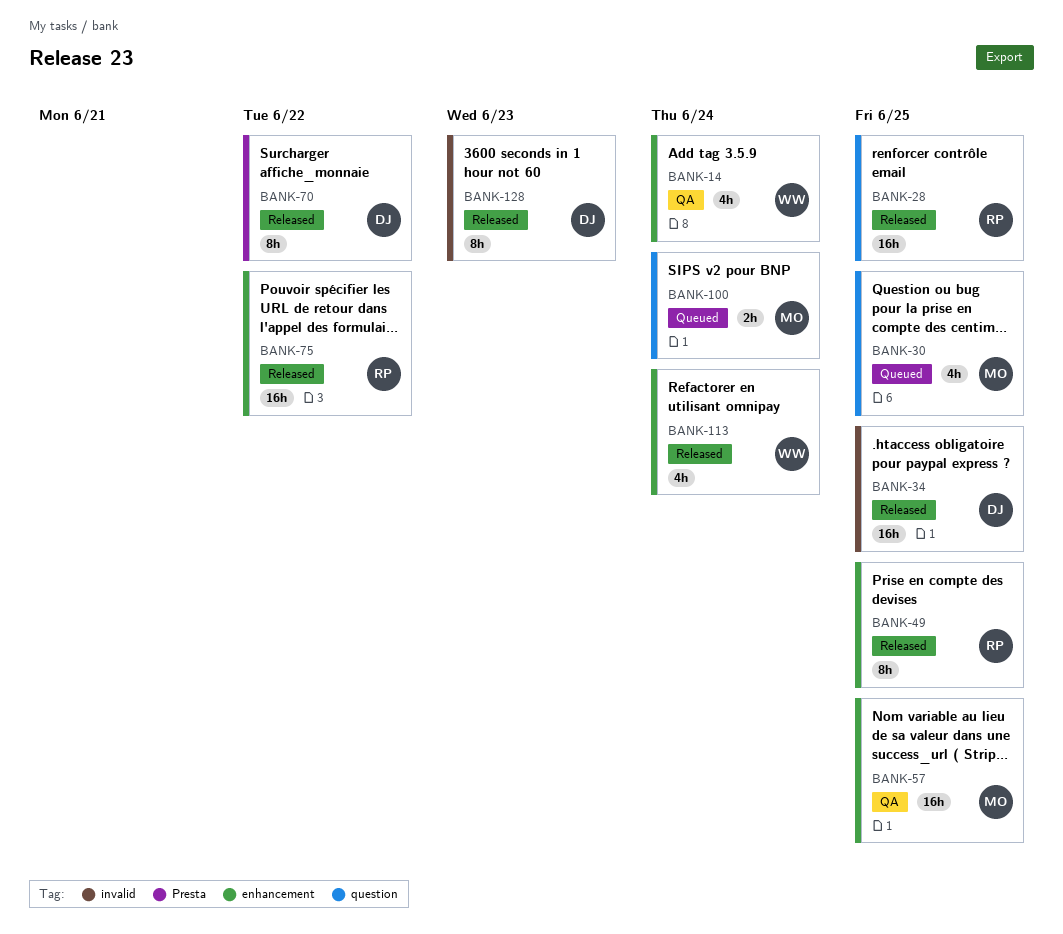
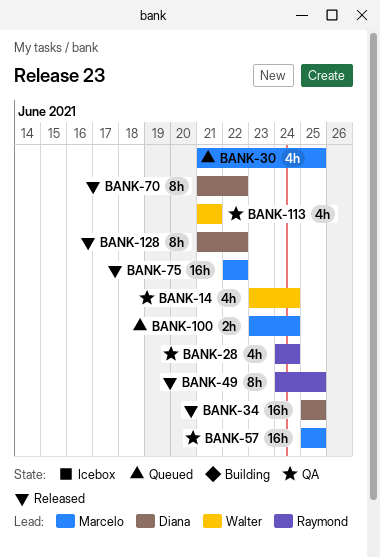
BANK-28, status: Released -> QA
BANK-28, estimate: 16h -> 4h
BANK-28, due: Jun 25 -> Jun 24
BANK-75, owner: Raymond -> Marcelo
BANK-113, status: Released -> QA
BANK-113, due: Jun 24 -> Jun 21
BANK-128, due: Jun 23 -> Jun 22

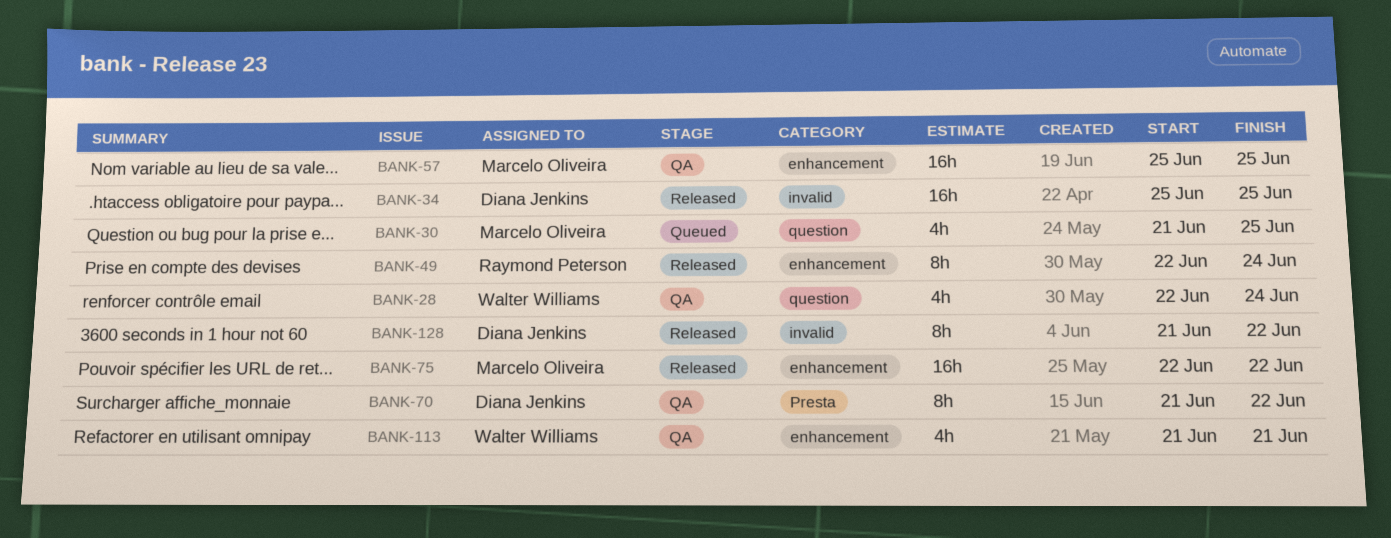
BANK-14: present -> none
BANK-28, owner: Raymond Peterson -> Walter Williams
BANK-28, start: Jun 24 -> Jun 22
BANK-49, start: Jun 24 -> Jun 22
BANK-49, due: Jun 25 -> Jun 24
BANK-70, status: Released -> QA
BANK-100: present -> none

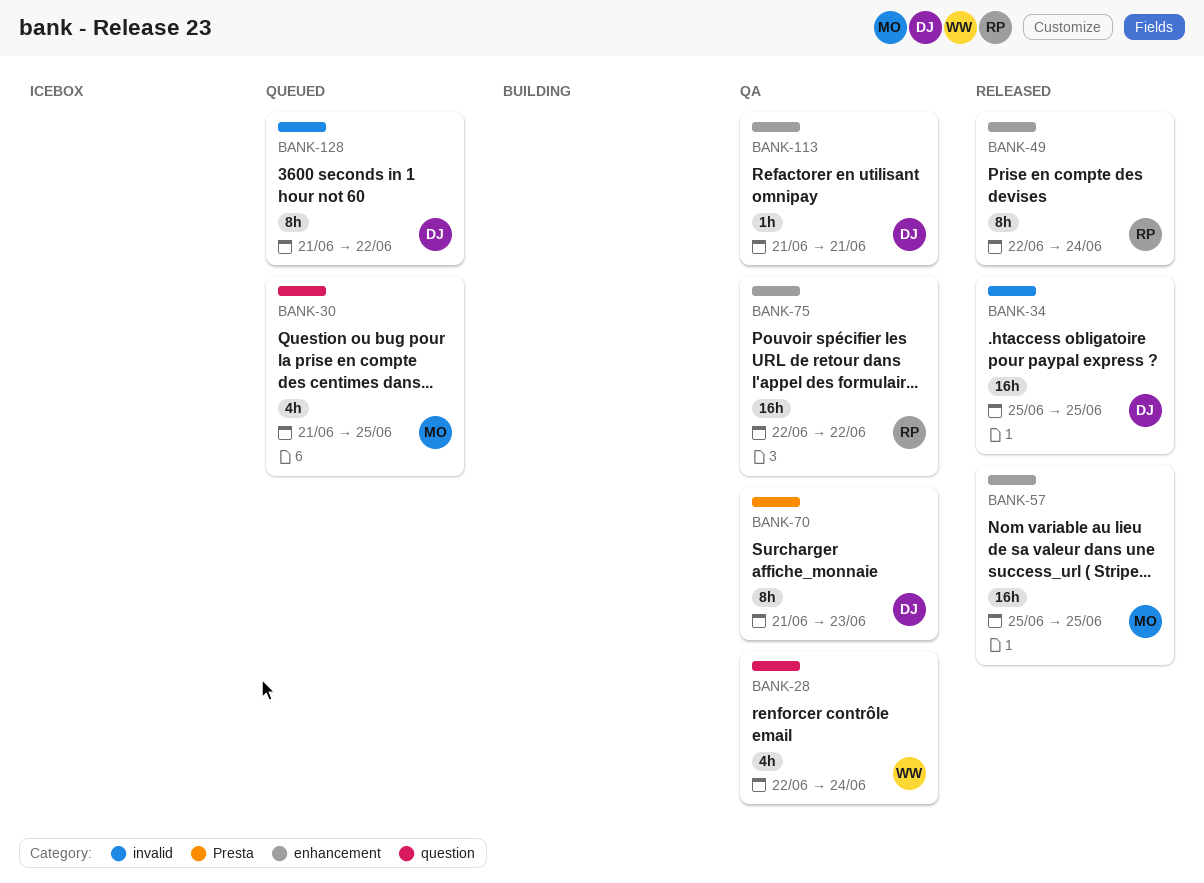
BANK-57, status: QA -> Released
BANK-70, due: Jun 22 -> Jun 23
BANK-75, status: Released -> QA
BANK-75, owner: Marcelo Oliveira -> Raymond Peterson
BANK-113, owner: Walter Williams -> Diana Jenkins
BANK-113, estimate: 4h -> 1h
BANK-128, status: Released -> Queued

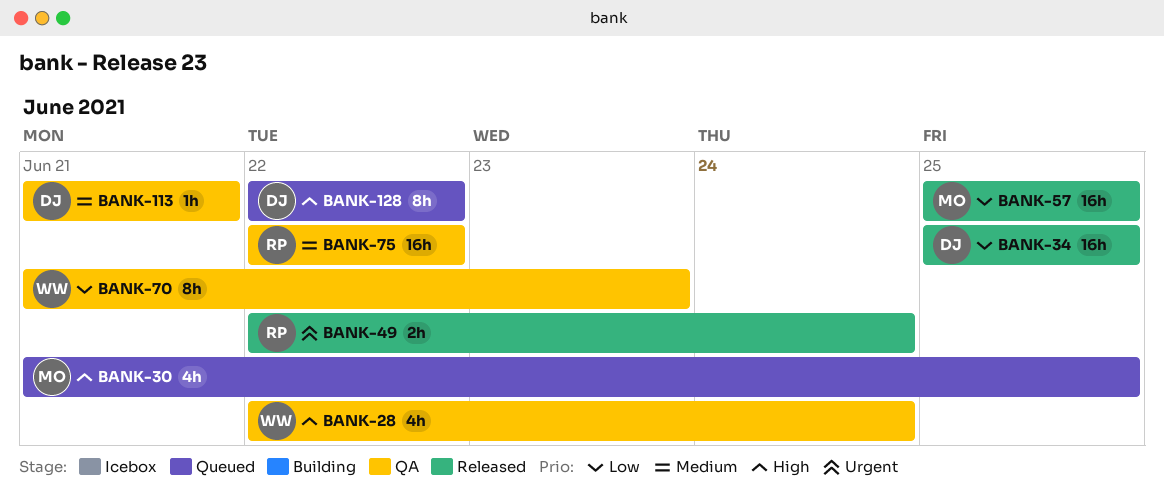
BANK-49, estimate: 8h -> 2h
BANK-70, owner: DJ -> WW
BANK-128, start: Jun 21 -> Jun 22

